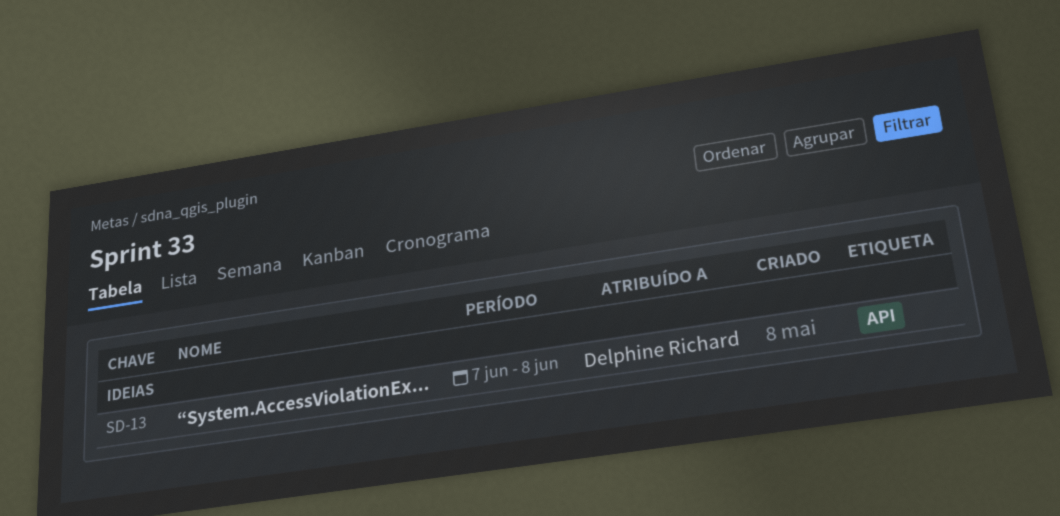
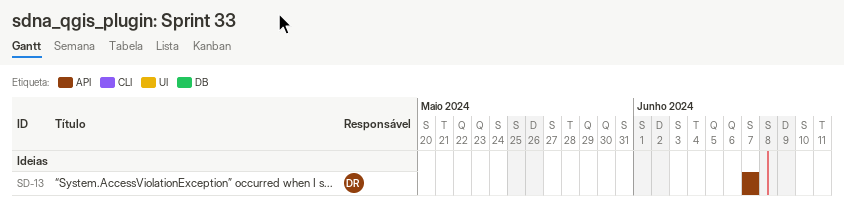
SD-13, due: Jun 8 -> Jun 7

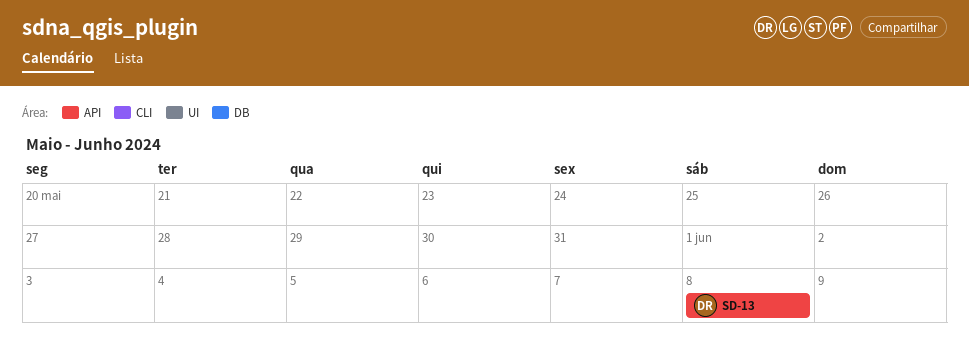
SD-13, start: Jun 7 -> Jun 8
SD-13, due: Jun 7 -> Jun 8

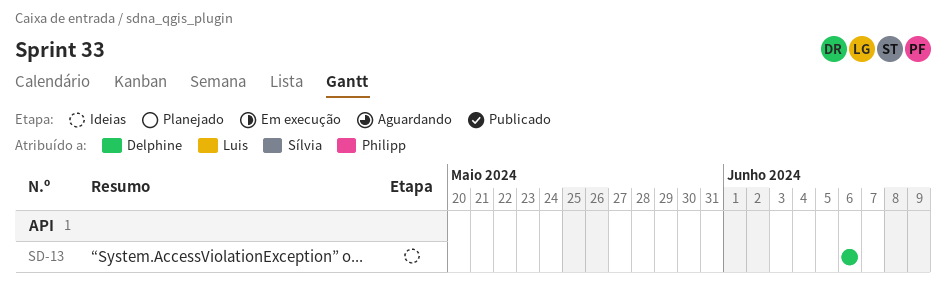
SD-13, start: Jun 8 -> Jun 6
SD-13, due: Jun 8 -> Jun 6

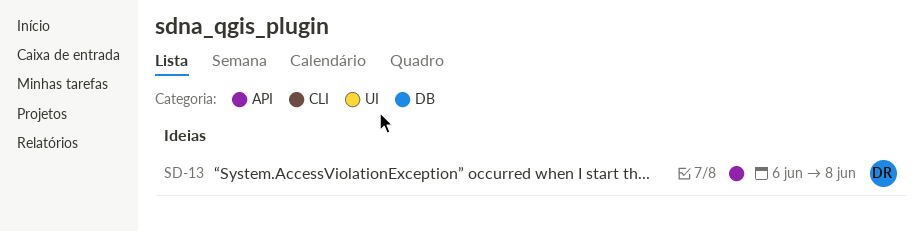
SD-13, due: Jun 6 -> Jun 8

